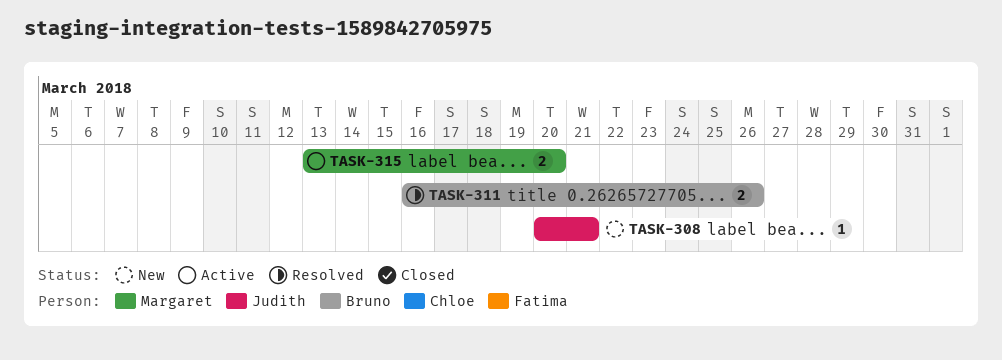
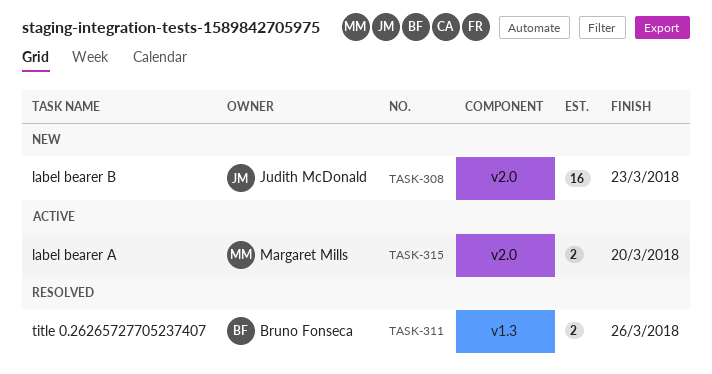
TASK-308, estimate: 1 -> 16
TASK-308, due: Mar 21 -> Mar 23

